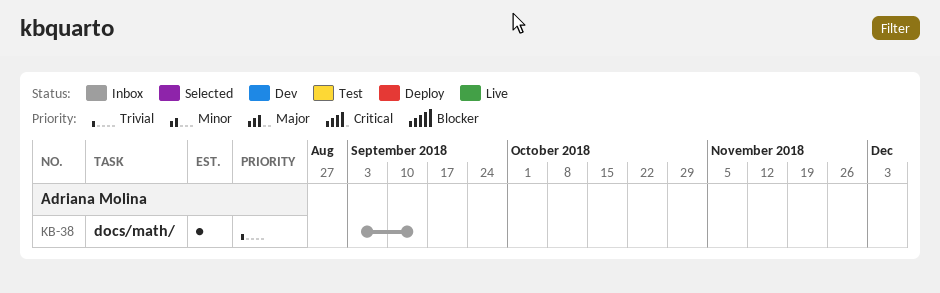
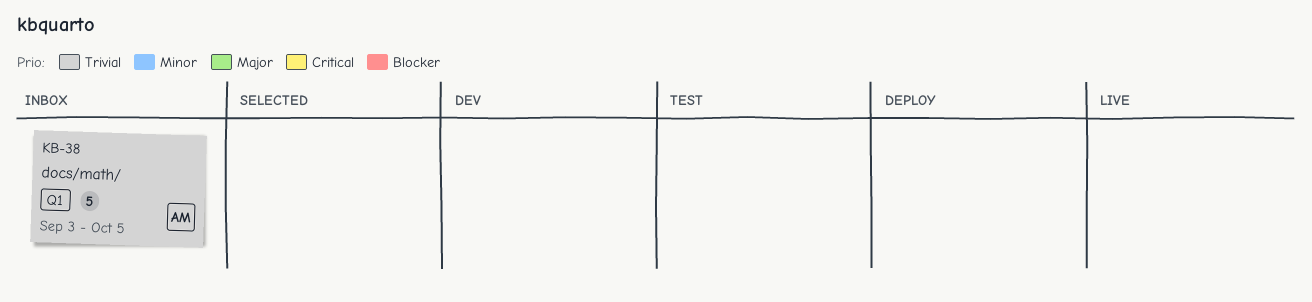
KB-38, estimate: 1 -> 5
KB-38, due: Sep 14 -> Oct 5

